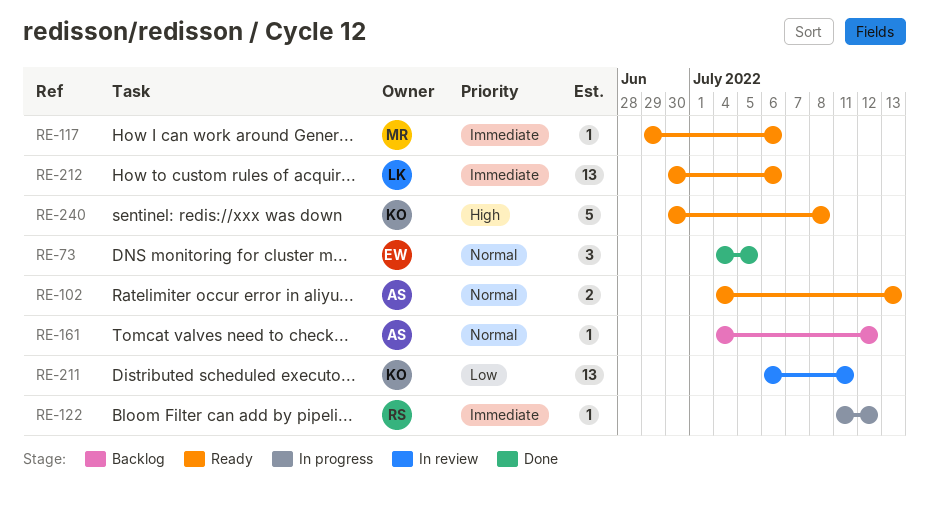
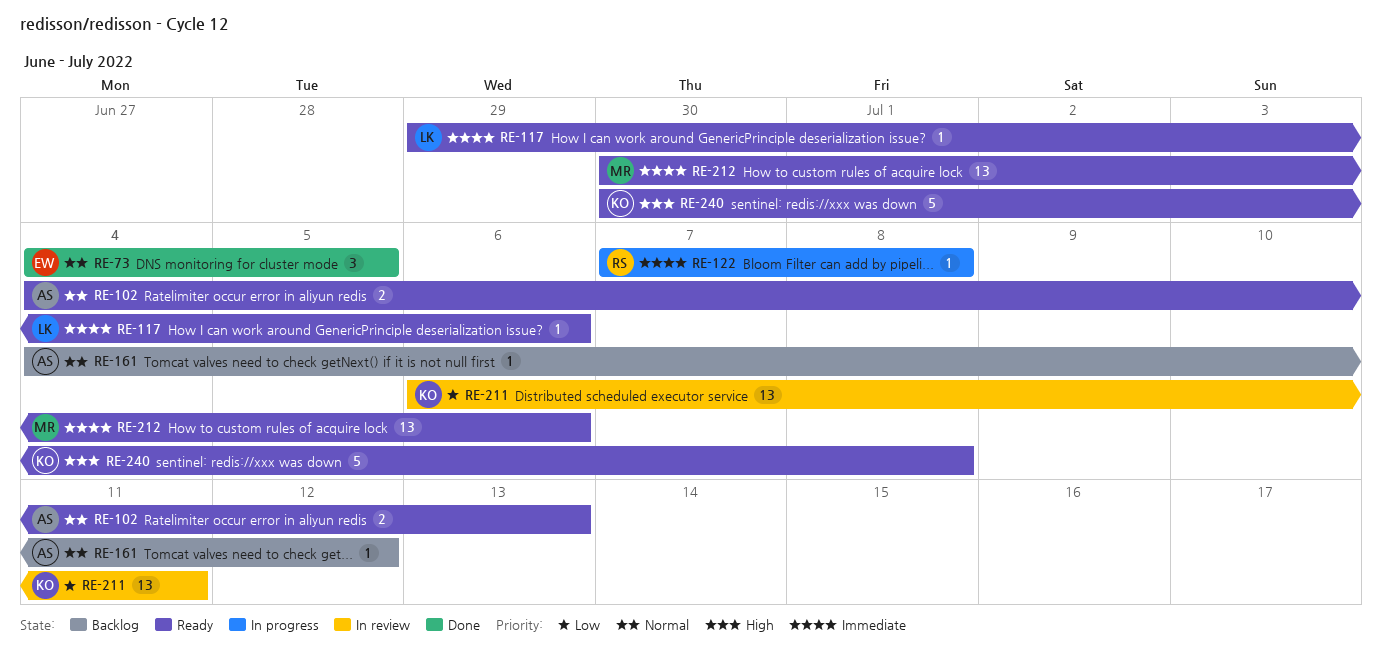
RE-117, owner: MR -> LK
RE-122, start: Jul 11 -> Jul 7
RE-122, due: Jul 12 -> Jul 8
RE-212, owner: LK -> MR

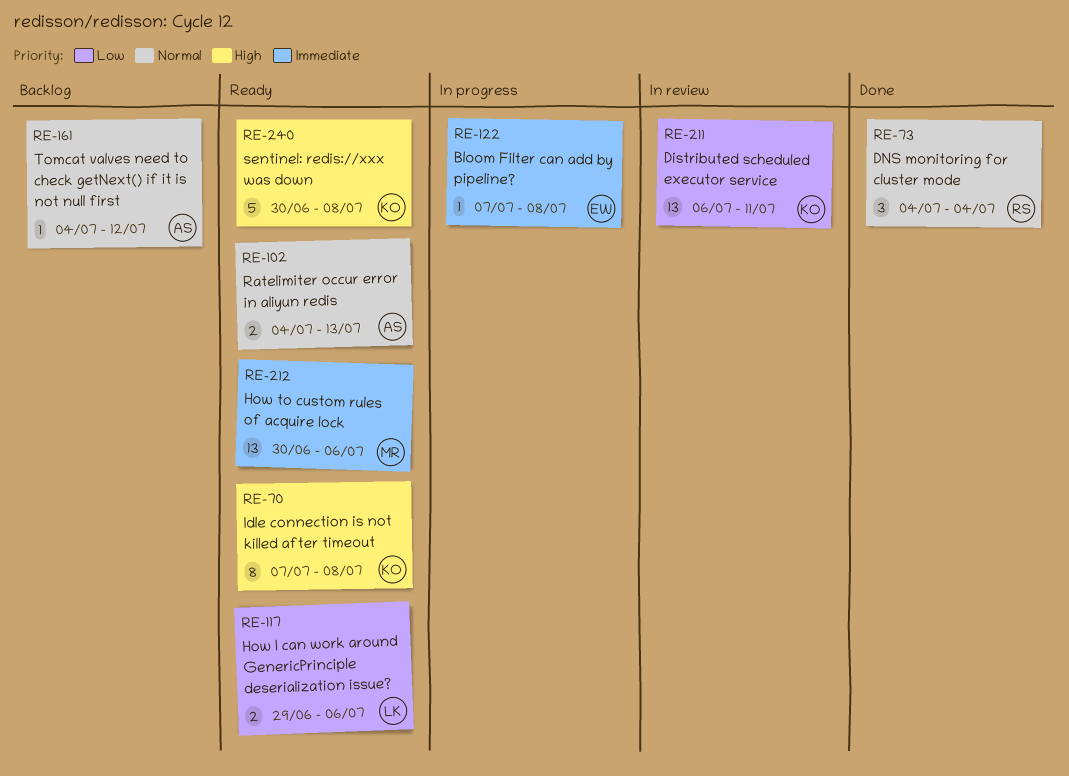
RE-70: none -> present
RE-73, owner: EW -> RS
RE-73, due: Jul 5 -> Jul 4
RE-117, priority: Immediate -> Low
RE-117, estimate: 1 -> 2
RE-122, owner: RS -> EW

